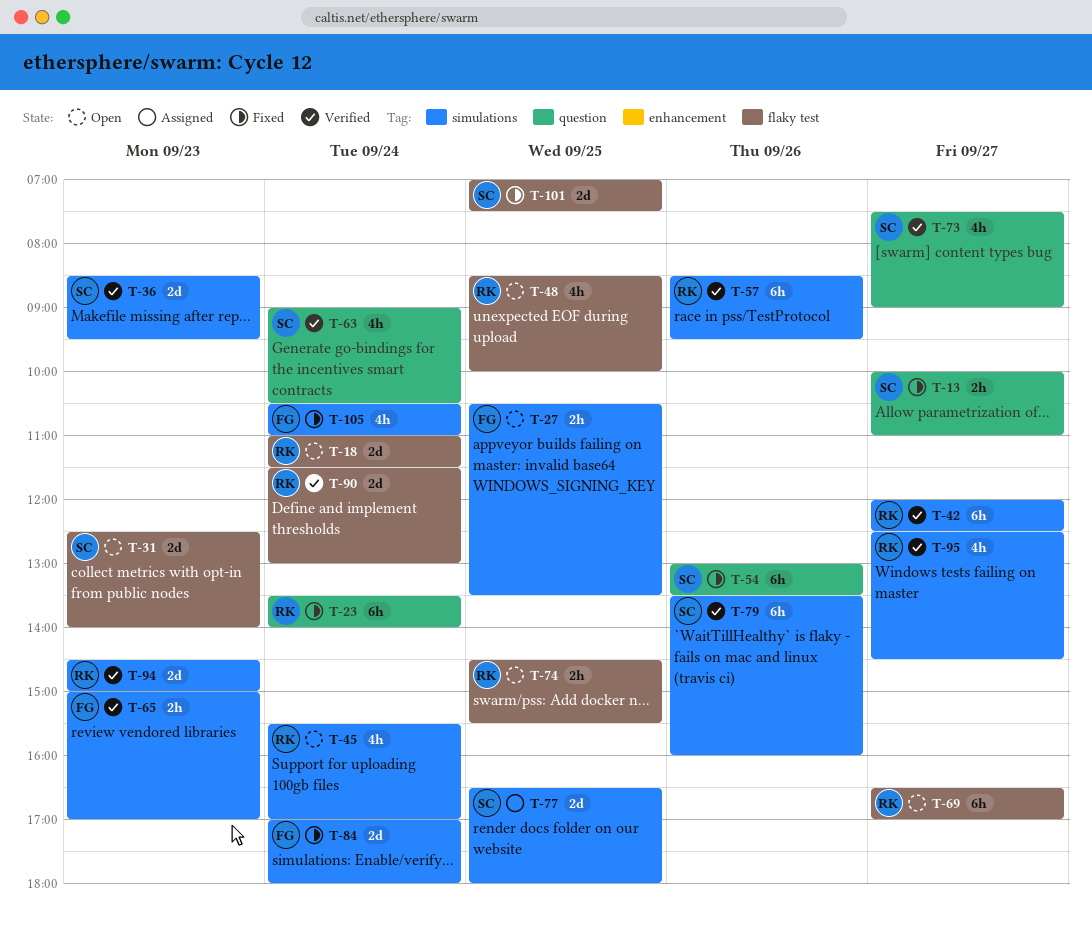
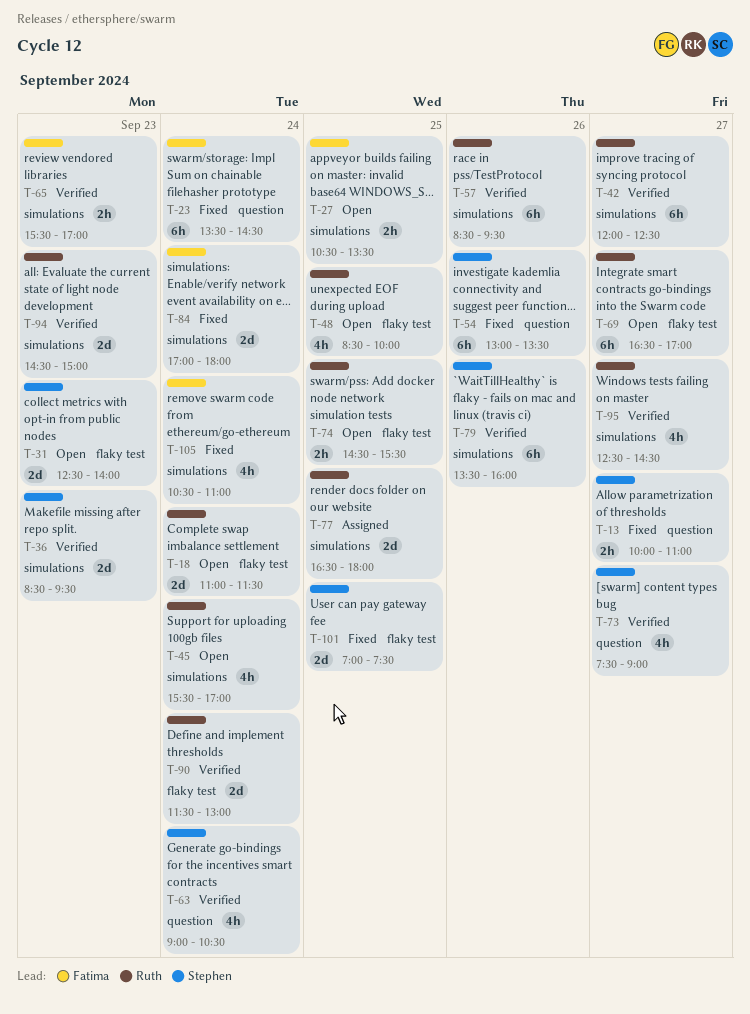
T-23, owner: Ruth -> Fatima
T-23, ends: 14:00 -> 14:30
T-65, begins: 15:00 -> 15:30
T-77, owner: Stephen -> Ruth

